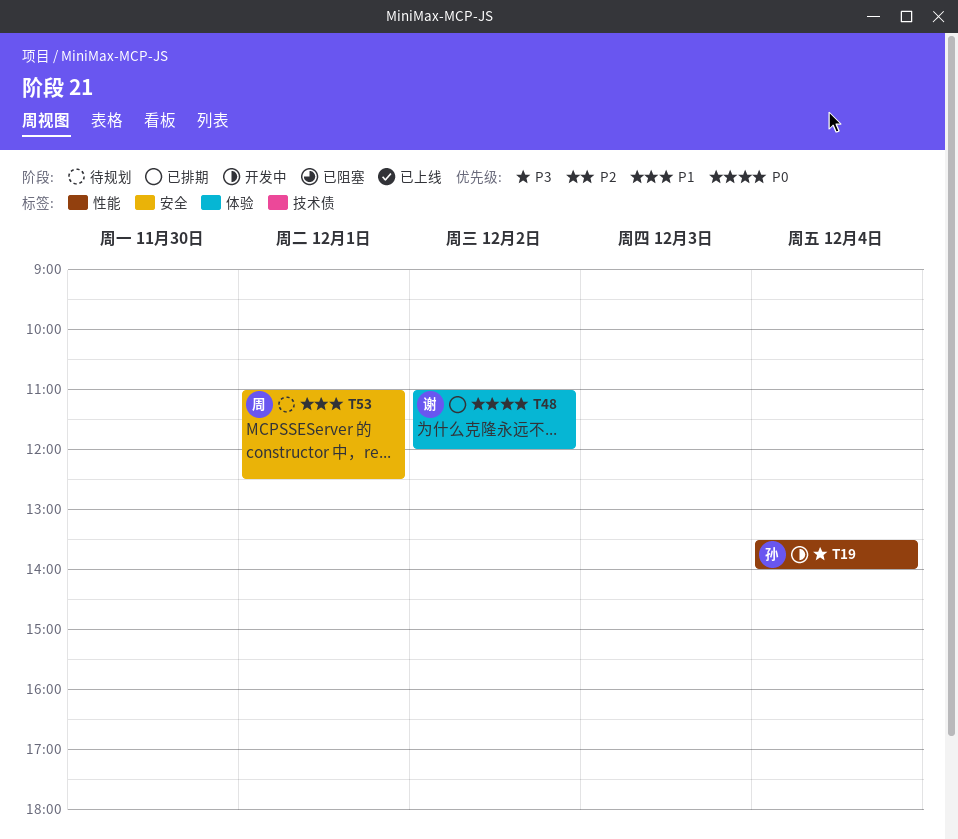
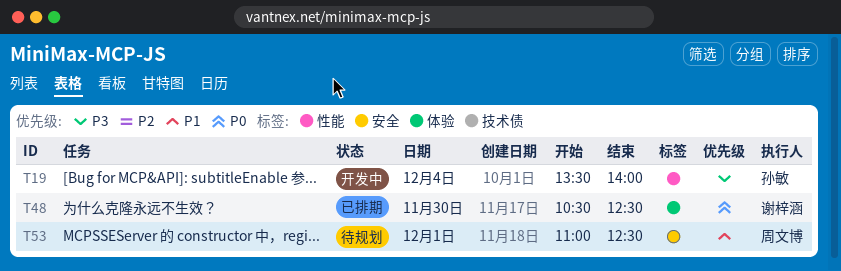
T48, day: Dec 2 -> Nov 30
T48, begins: 11:00 -> 10:30
T48, ends: 12:00 -> 12:30

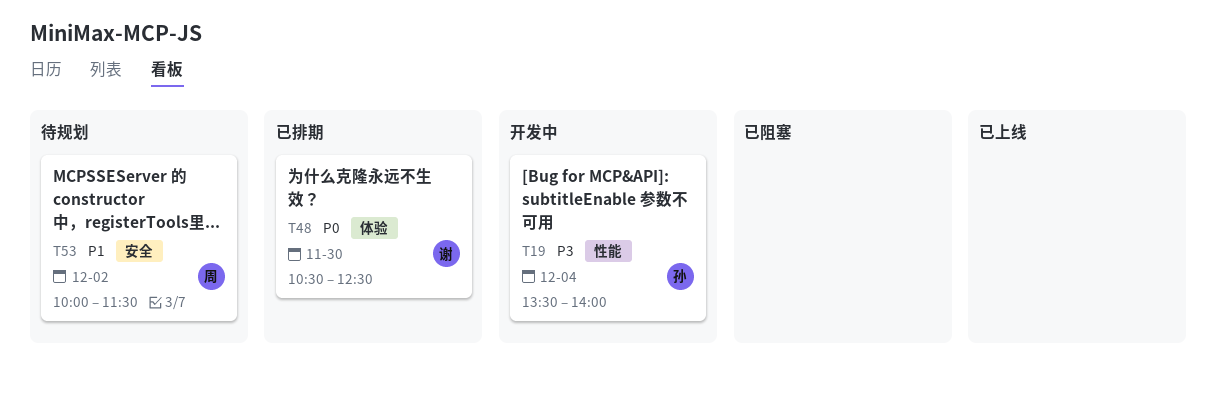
T53, day: Dec 1 -> Dec 2
T53, begins: 11:00 -> 10:00
T53, ends: 12:30 -> 11:30

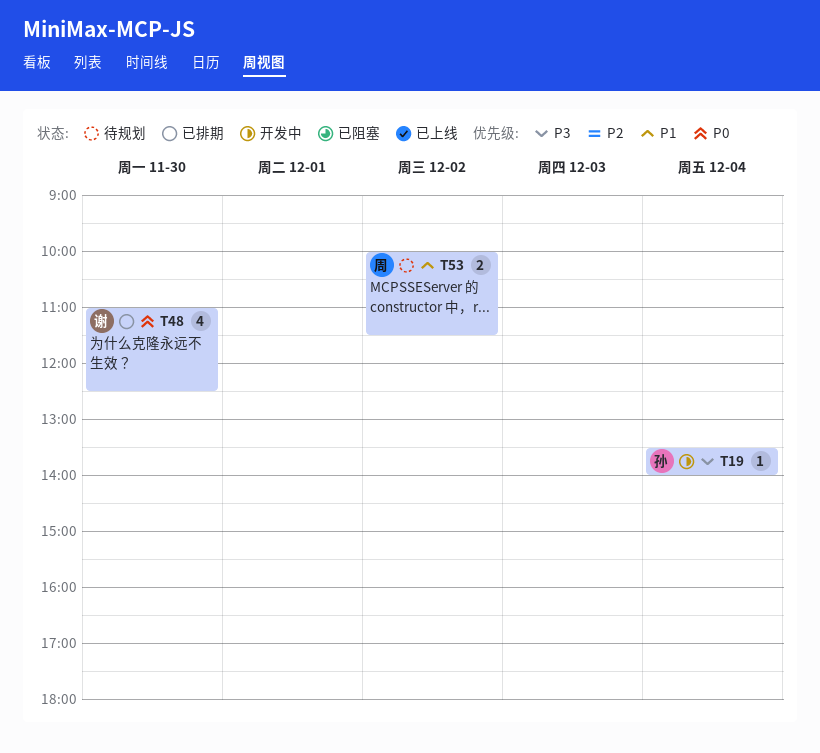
T48, begins: 10:30 -> 11:00

